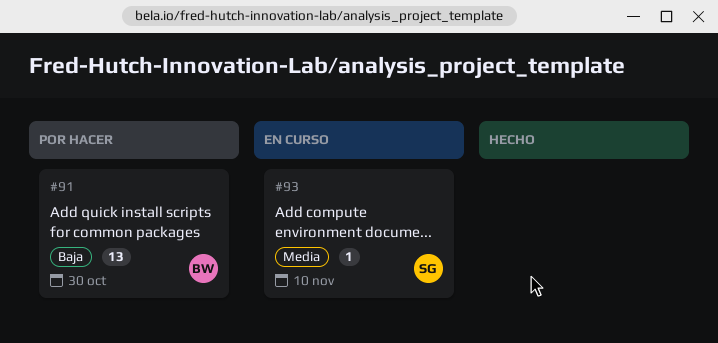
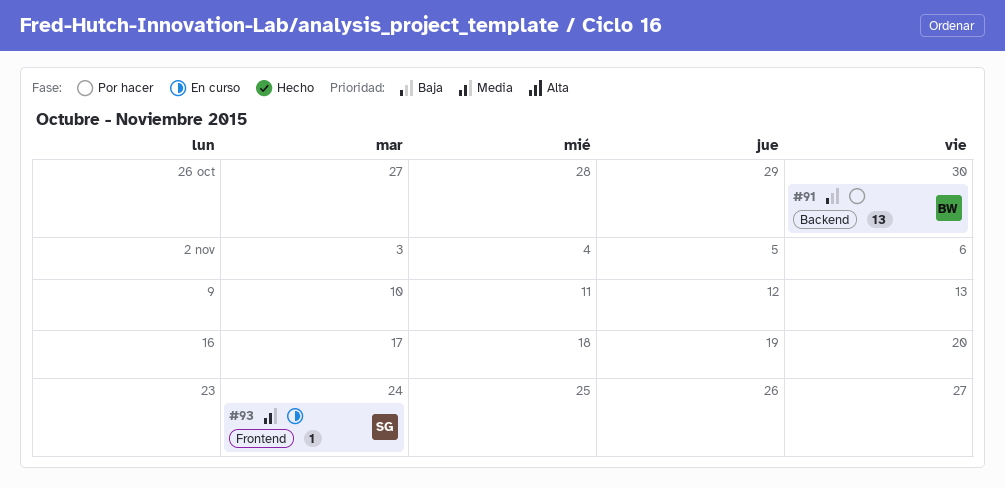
#93, due: Nov 10 -> Nov 24

